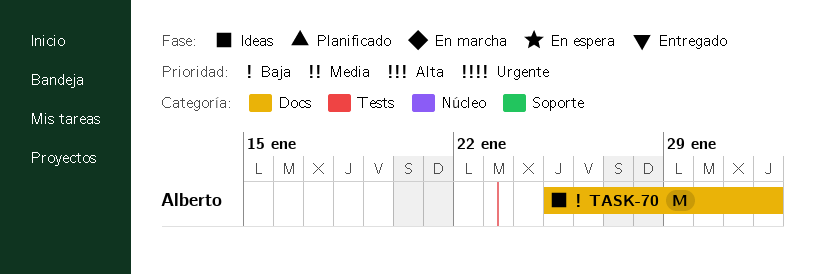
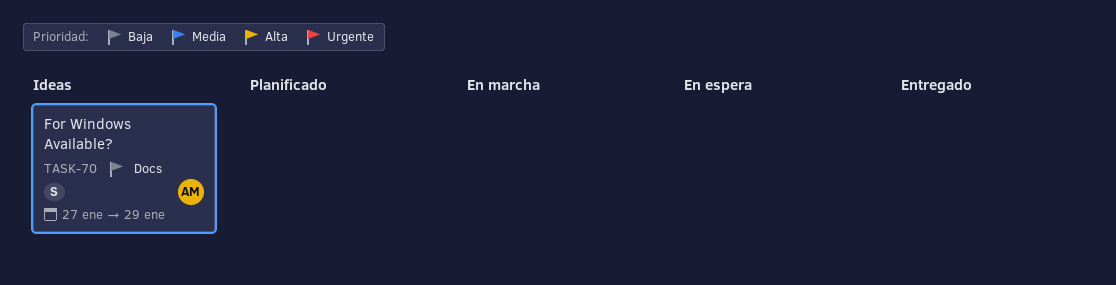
TASK-70, estimate: M -> S
TASK-70, start: Jan 25 -> Jan 27
TASK-70, due: Feb 1 -> Jan 29

